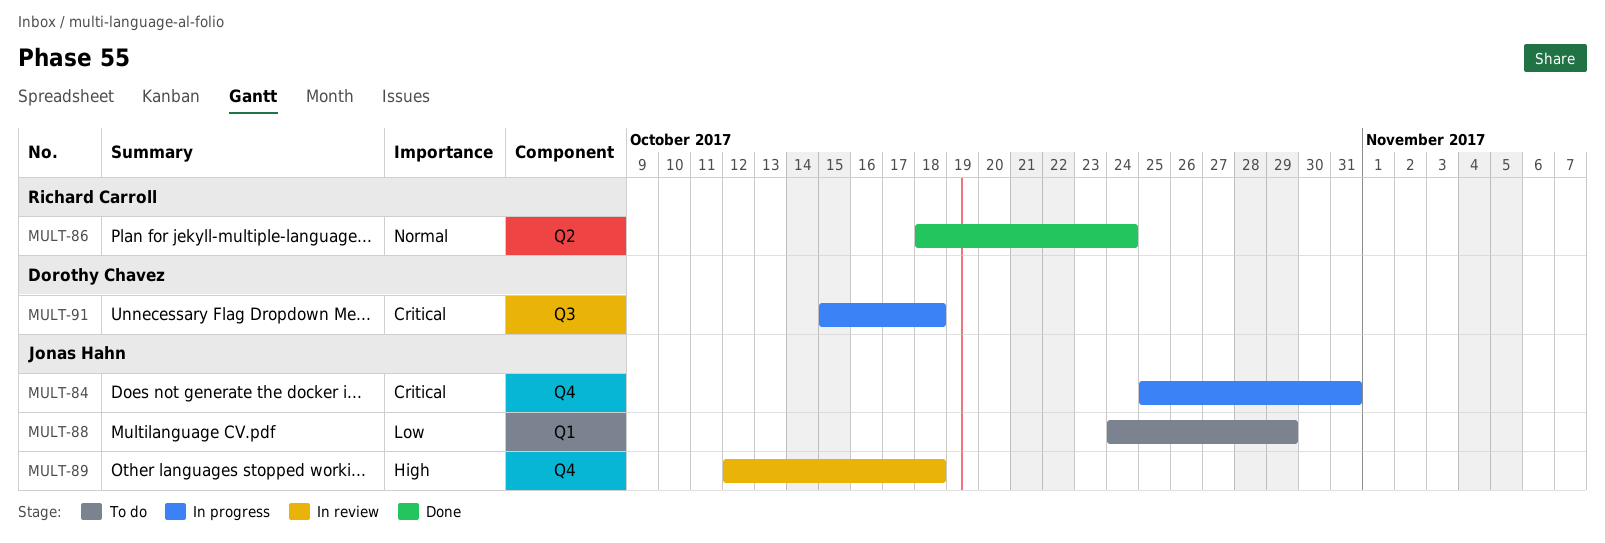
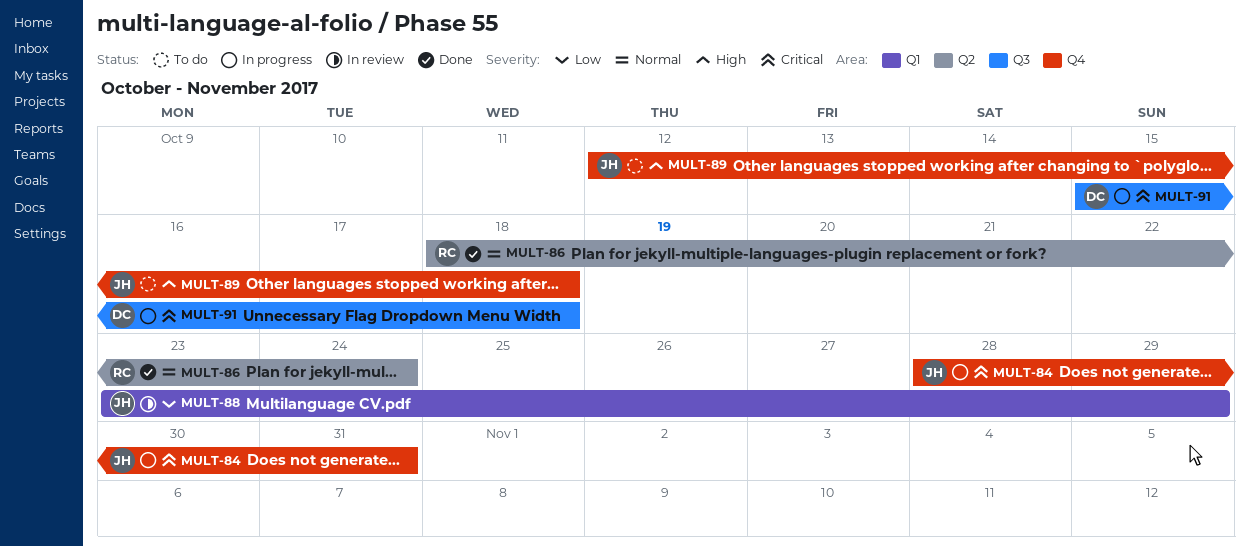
MULT-84, start: Oct 25 -> Oct 28
MULT-88, status: To do -> In review
MULT-88, start: Oct 24 -> Oct 23
MULT-89, status: In review -> To do

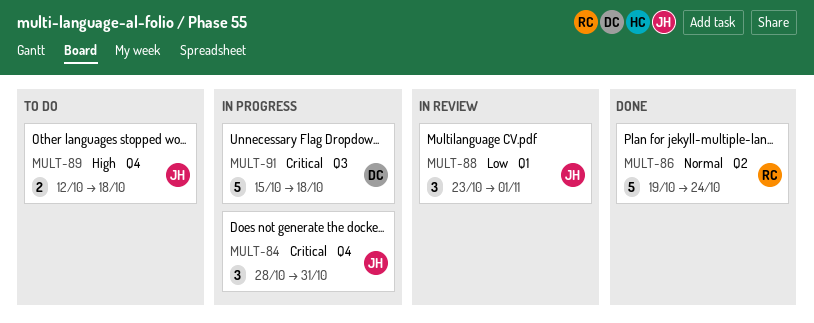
MULT-86, start: Oct 18 -> Oct 19
MULT-88, due: Oct 29 -> Nov 1

